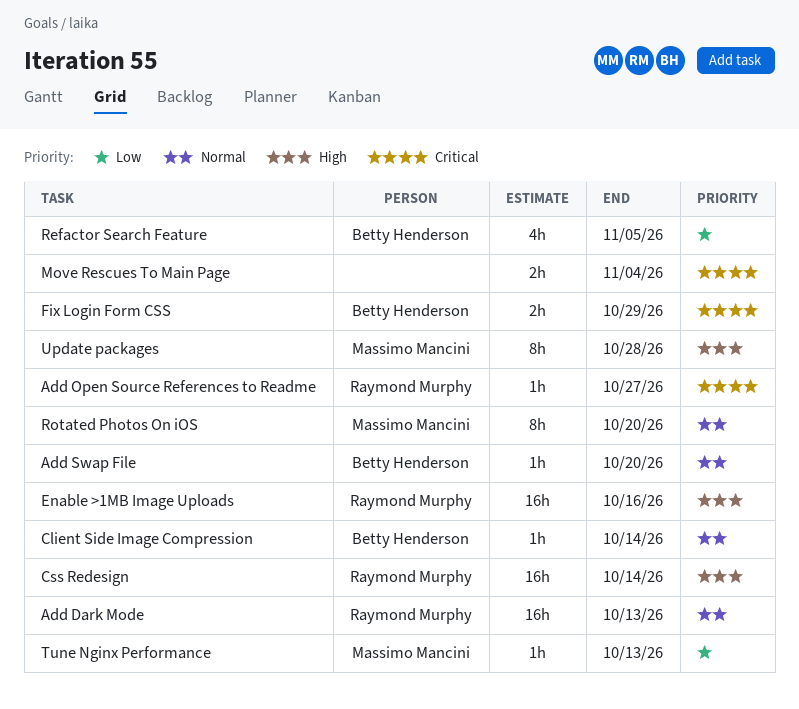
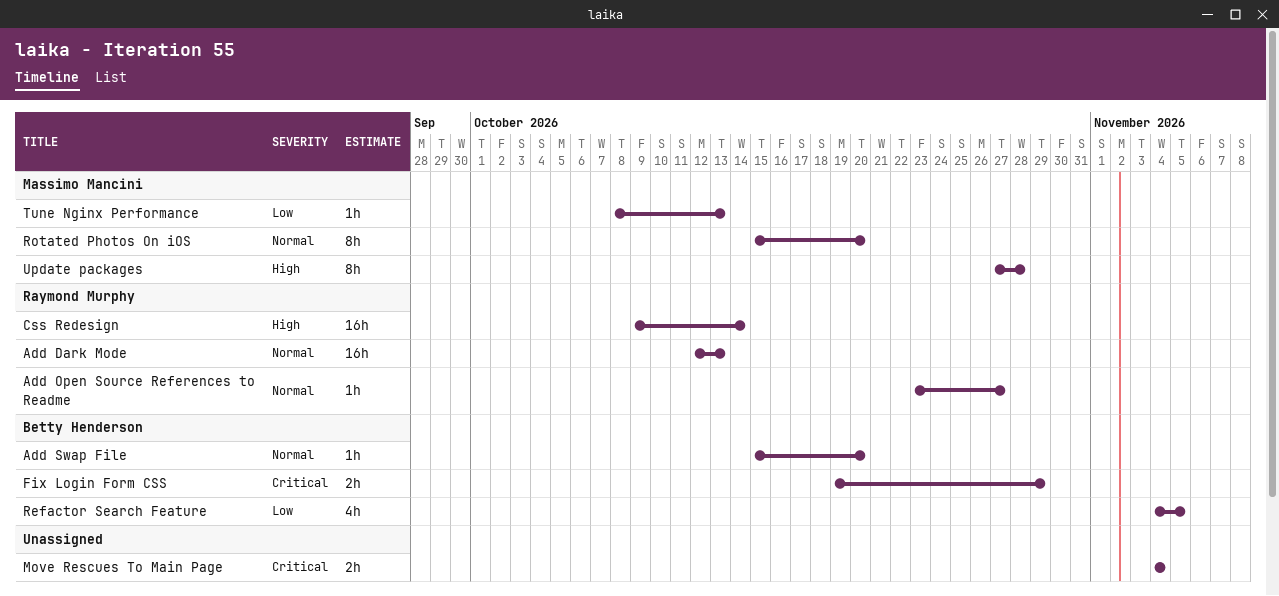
Add Open Source References to Readme, priority: Critical -> Normal
Client Side Image Compression: present -> none
Enable >1MB Image Uploads: present -> none

